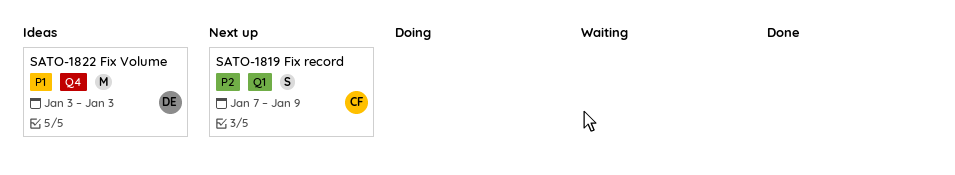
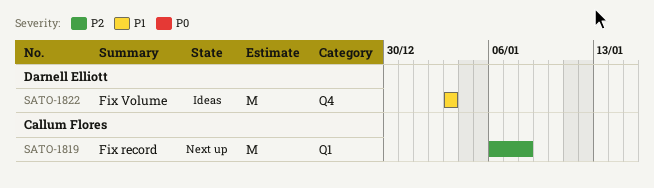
SATO-1819, estimate: S -> M
SATO-1819, start: Jan 7 -> Jan 6
SATO-1819, due: Jan 9 -> Jan 8

